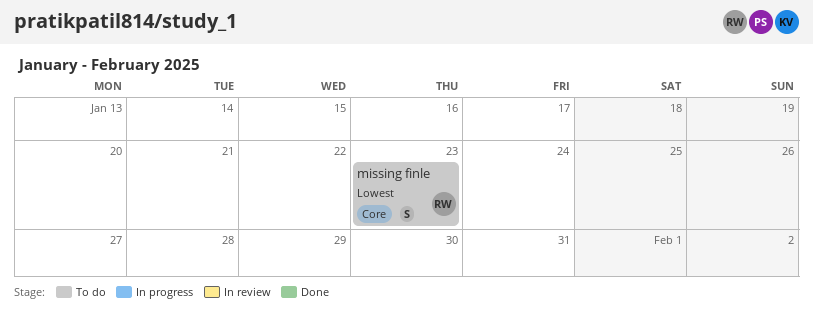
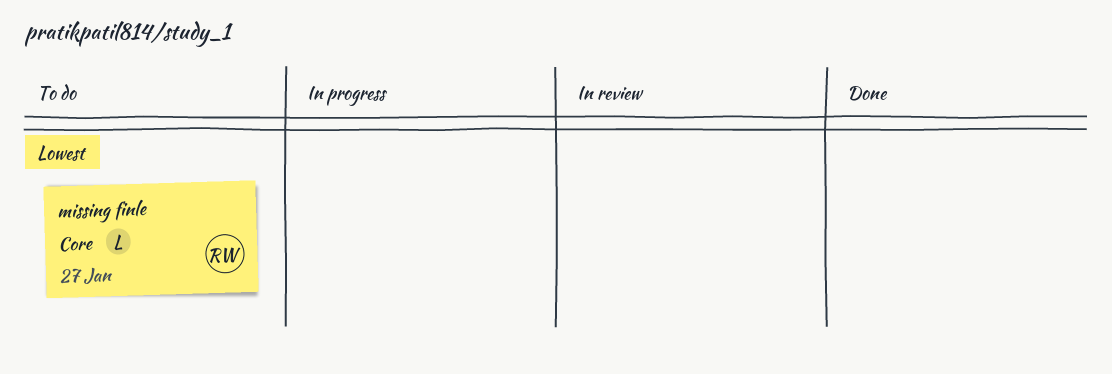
missing finle, estimate: S -> L
missing finle, due: Jan 23 -> Jan 27

